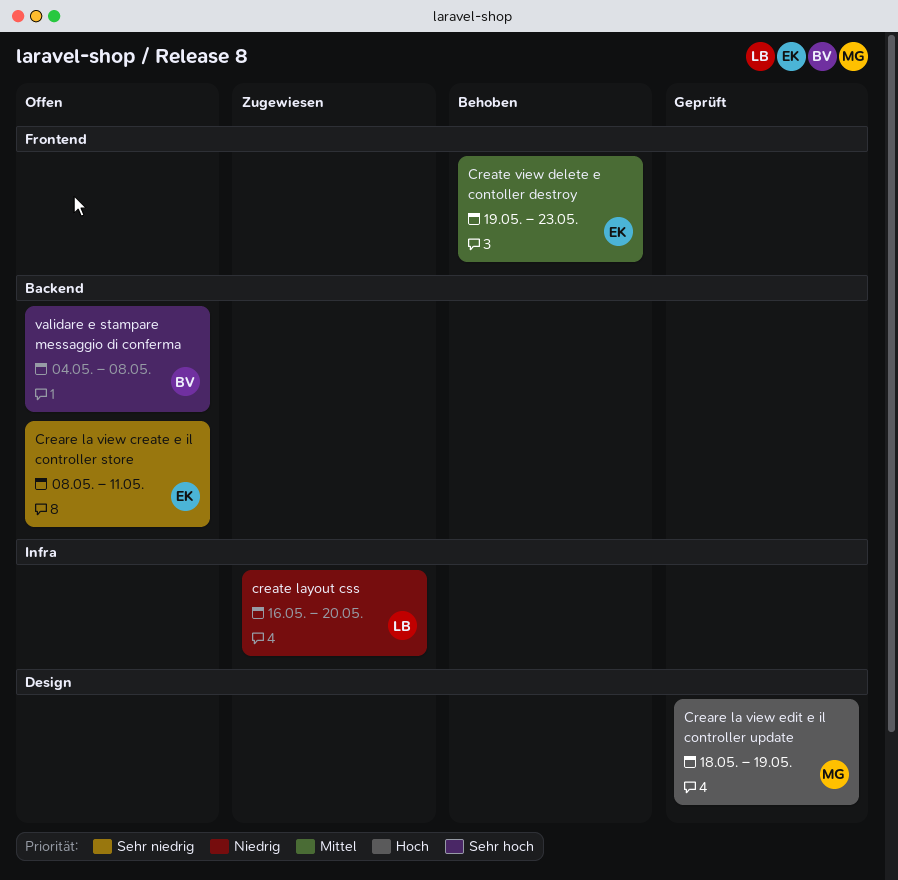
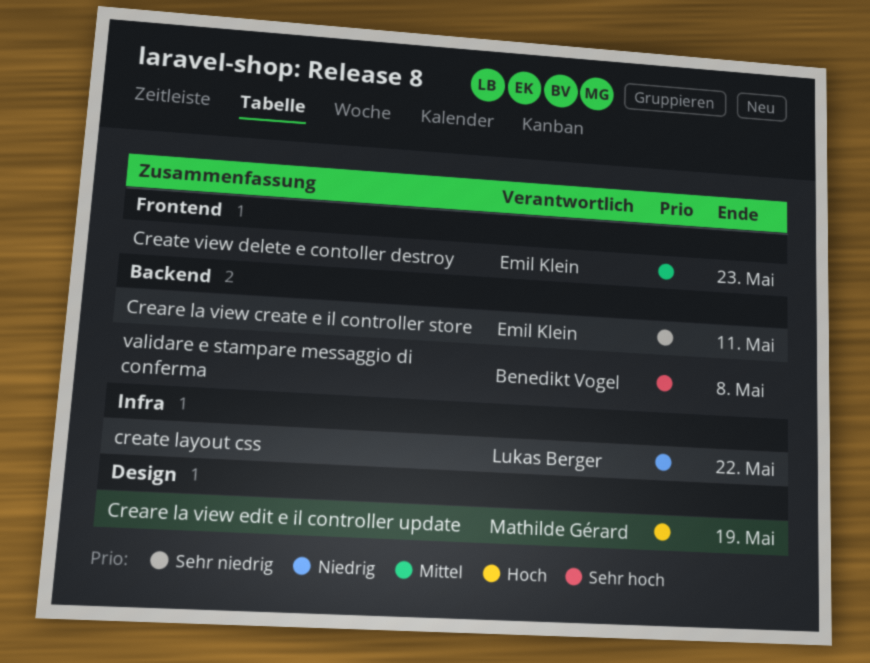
create layout css, due: May 20 -> May 22

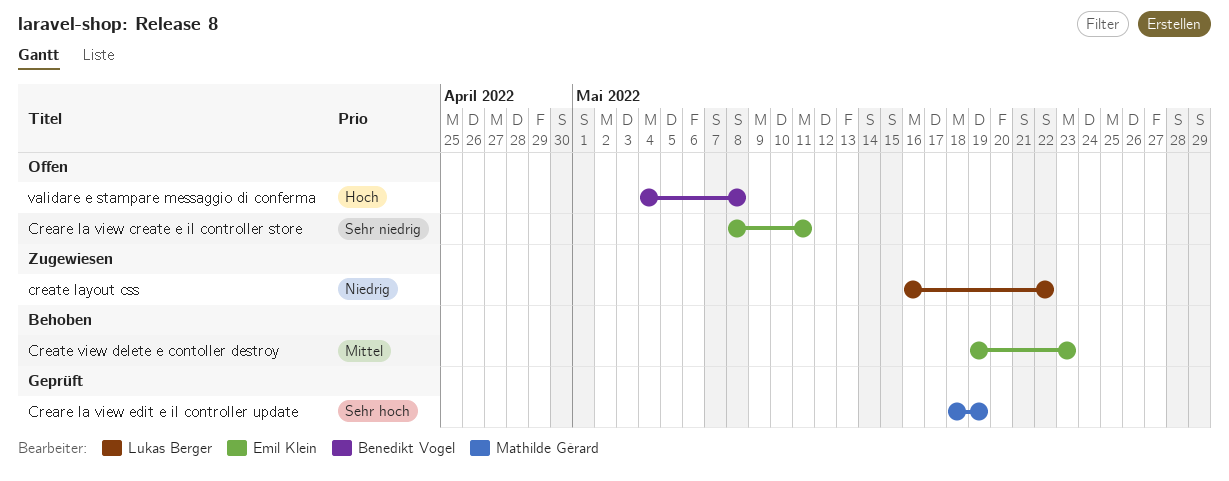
Creare la view edit e il controller update, priority: Hoch -> Sehr hoch
validare e stampare messaggio di conferma, priority: Sehr hoch -> Hoch

